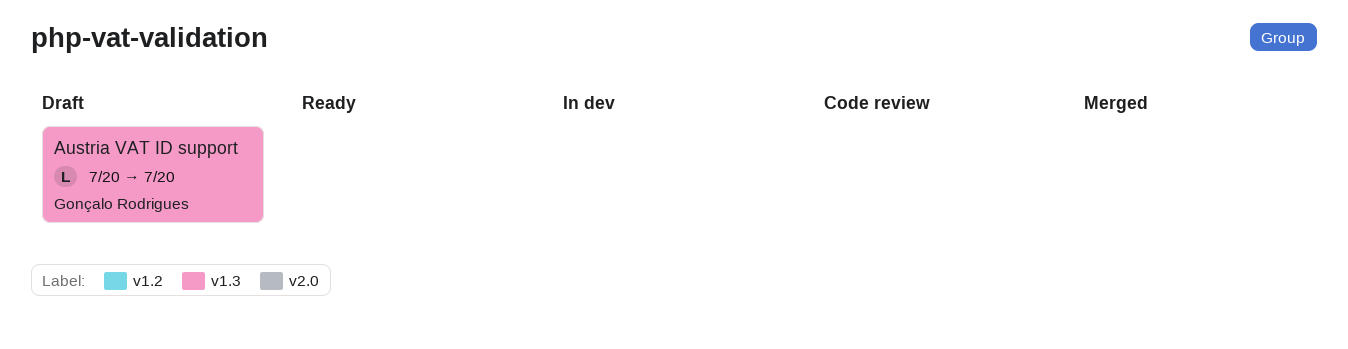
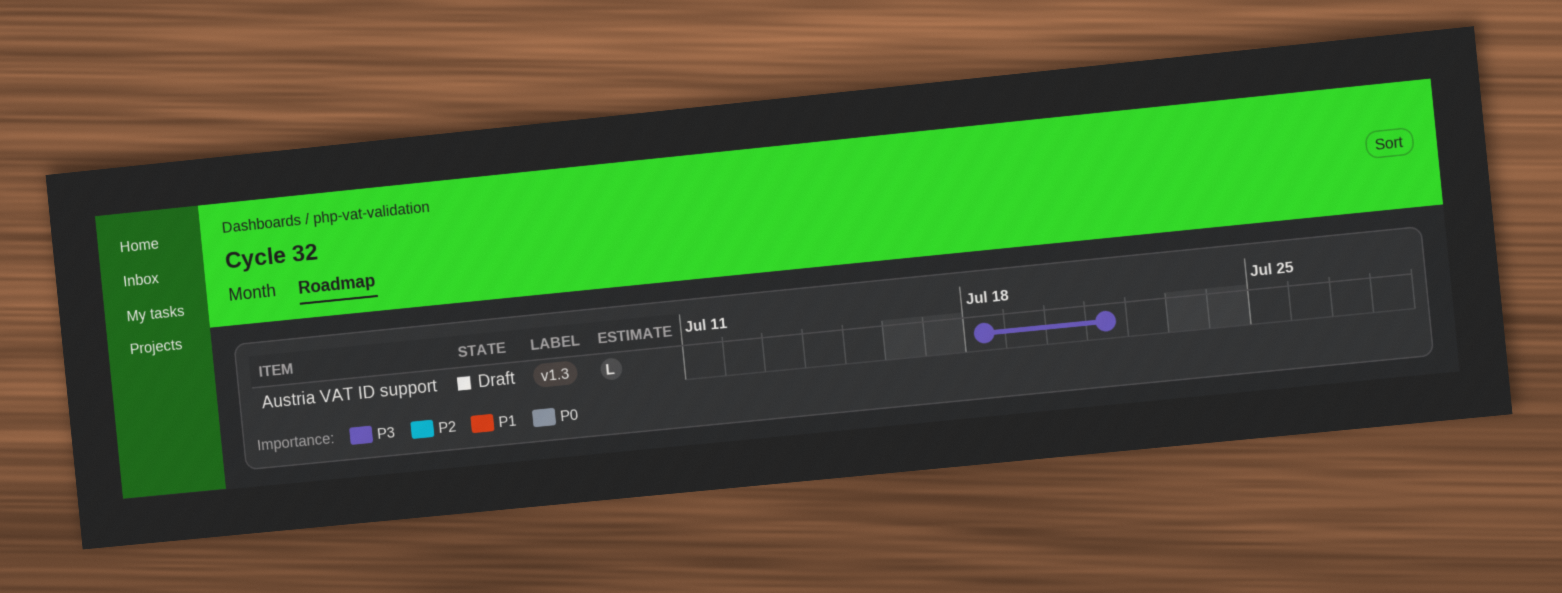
Austria VAT ID support, start: Jul 20 -> Jul 18
Austria VAT ID support, due: Jul 20 -> Jul 21

